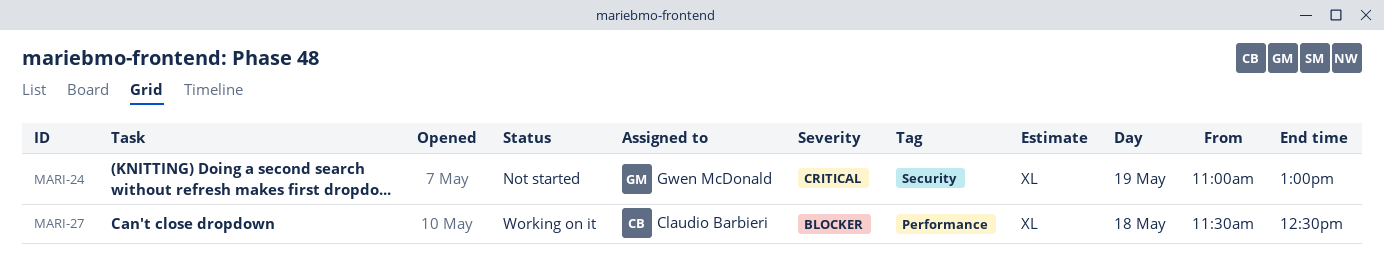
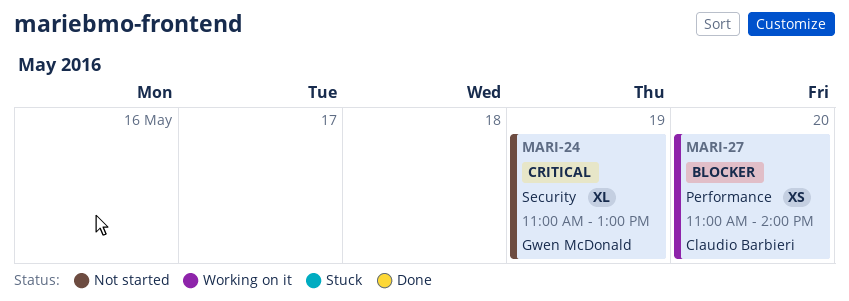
MARI-27, estimate: XL -> XS
MARI-27, day: May 18 -> May 20
MARI-27, begins: 11:30 -> 11:00
MARI-27, ends: 12:30 -> 14:00

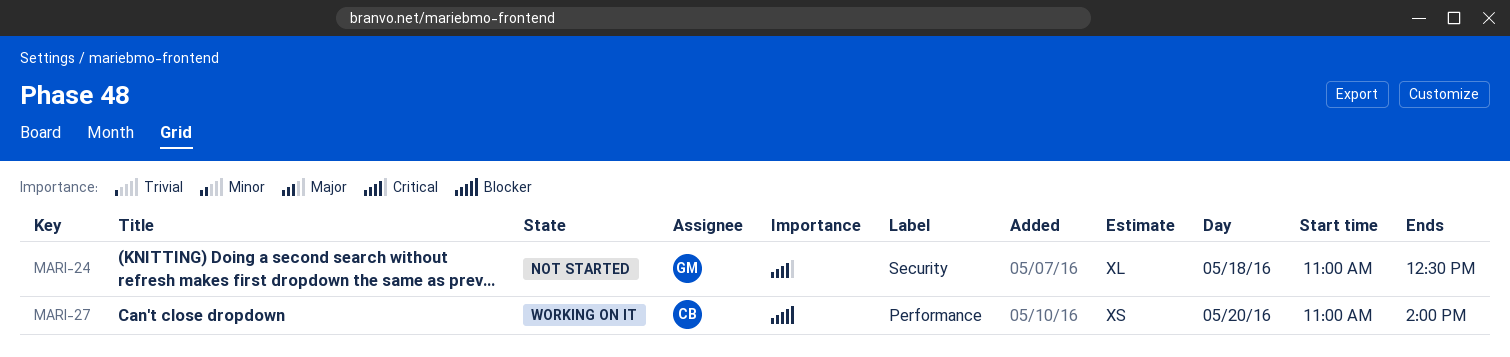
MARI-24, day: May 19 -> May 18
MARI-24, ends: 13:00 -> 12:30

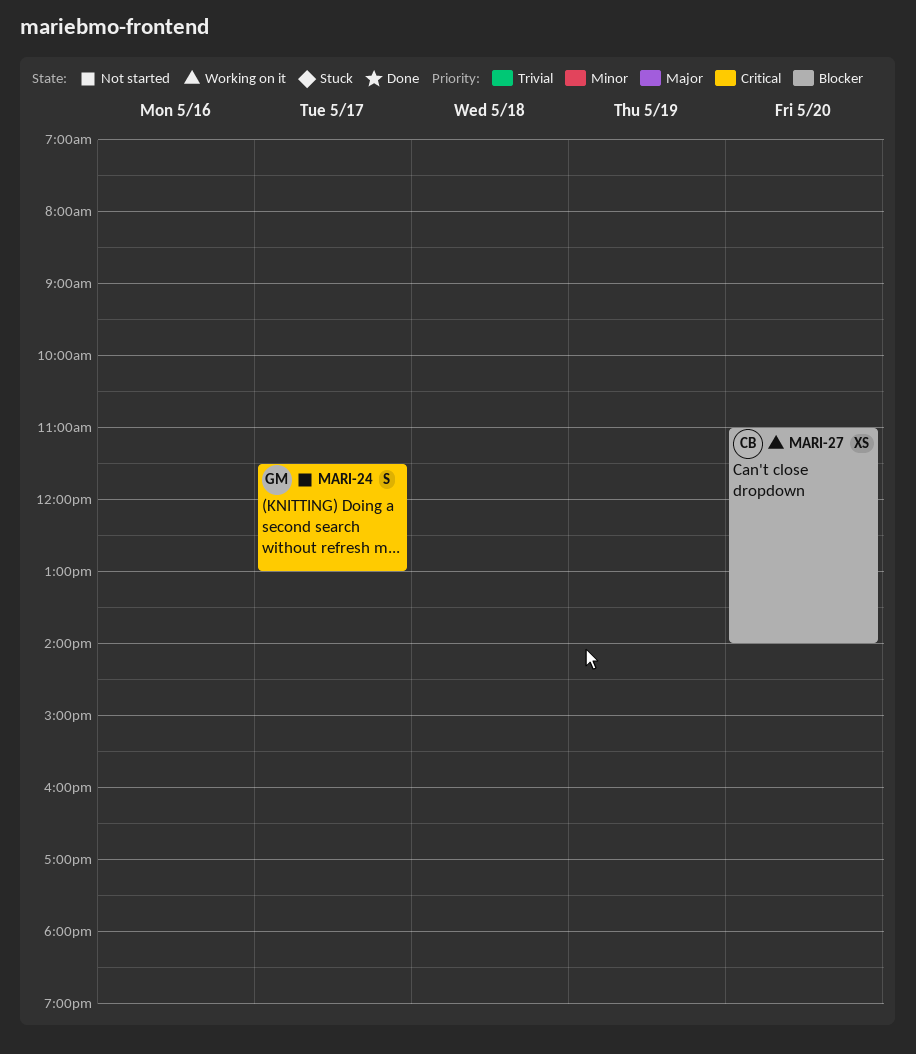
MARI-24, estimate: XL -> S
MARI-24, day: May 18 -> May 17
MARI-24, begins: 11:00 -> 11:30
MARI-24, ends: 12:30 -> 13:00

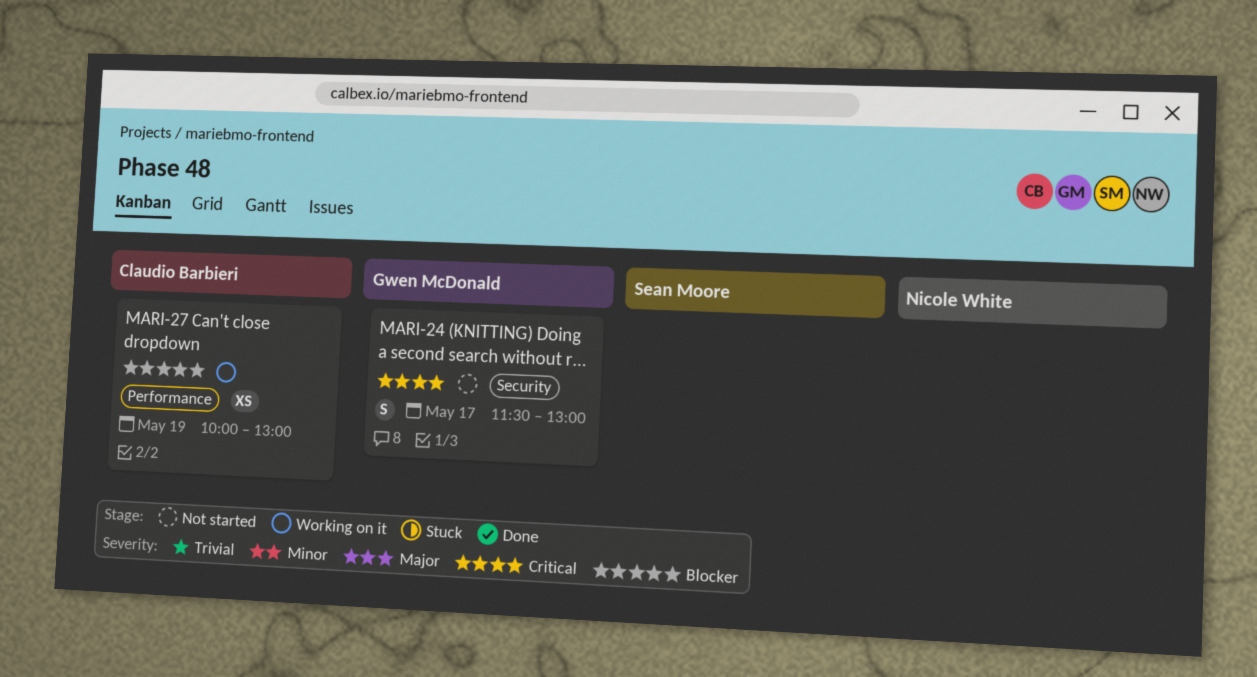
MARI-27, day: May 20 -> May 19
MARI-27, begins: 11:00 -> 10:00
MARI-27, ends: 14:00 -> 13:00

